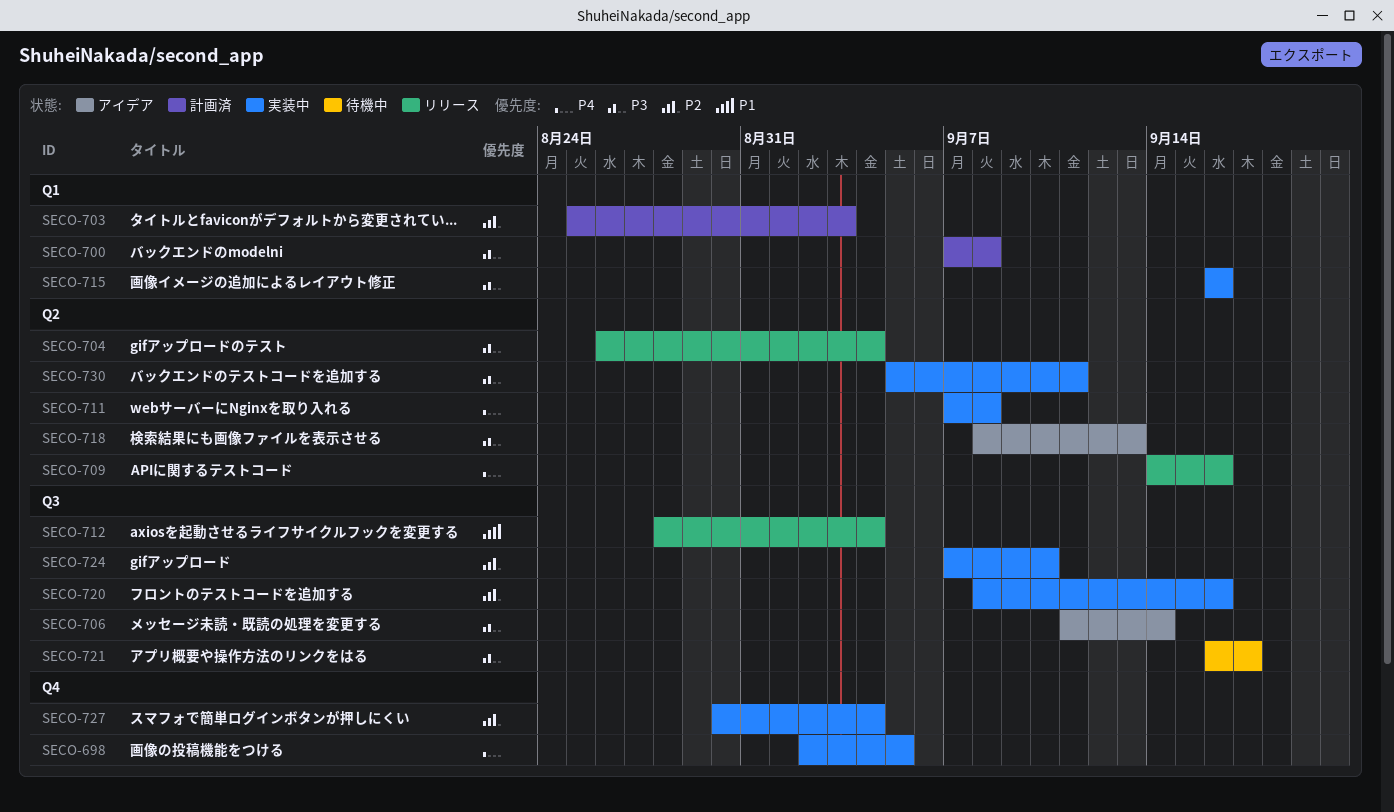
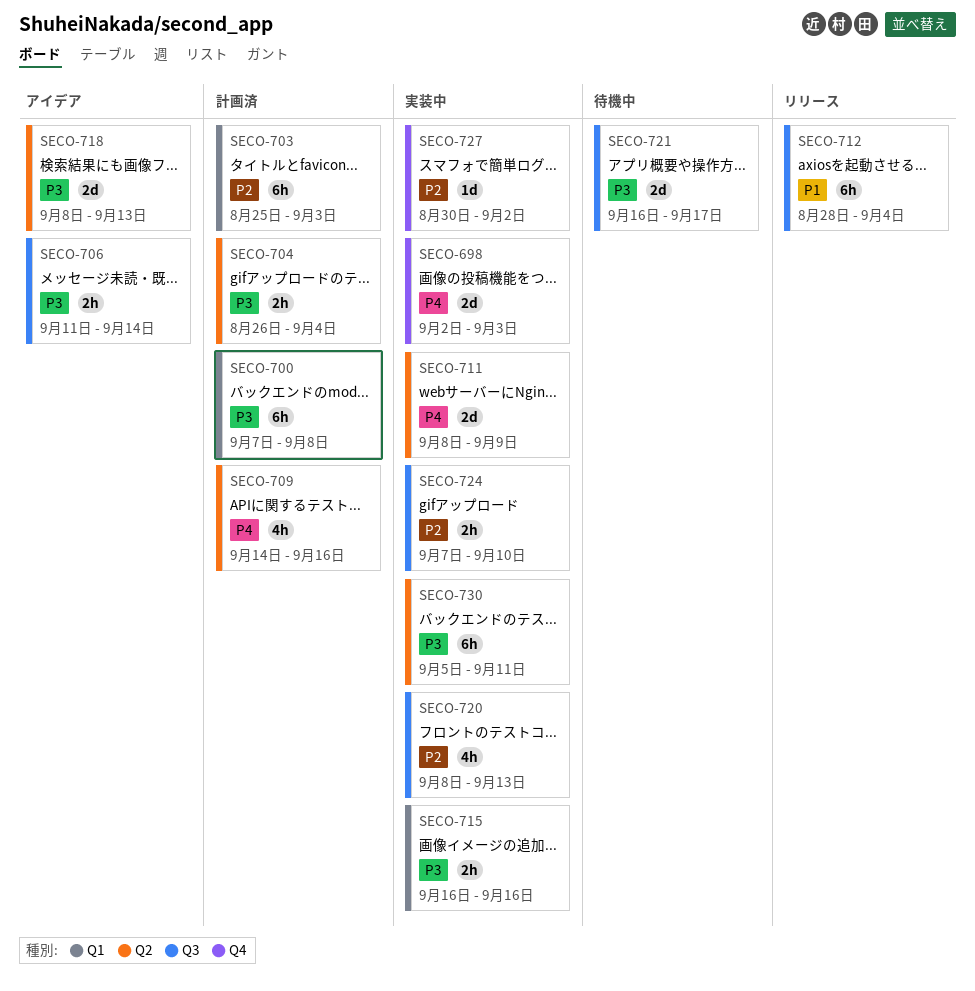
SECO-698, due: Sep 5 -> Sep 3
SECO-704, status: リリース -> 計画済
SECO-709, status: リリース -> 計画済
SECO-711, start: Sep 7 -> Sep 8
SECO-711, due: Sep 8 -> Sep 9
SECO-720, due: Sep 16 -> Sep 13
SECO-727, due: Sep 4 -> Sep 2

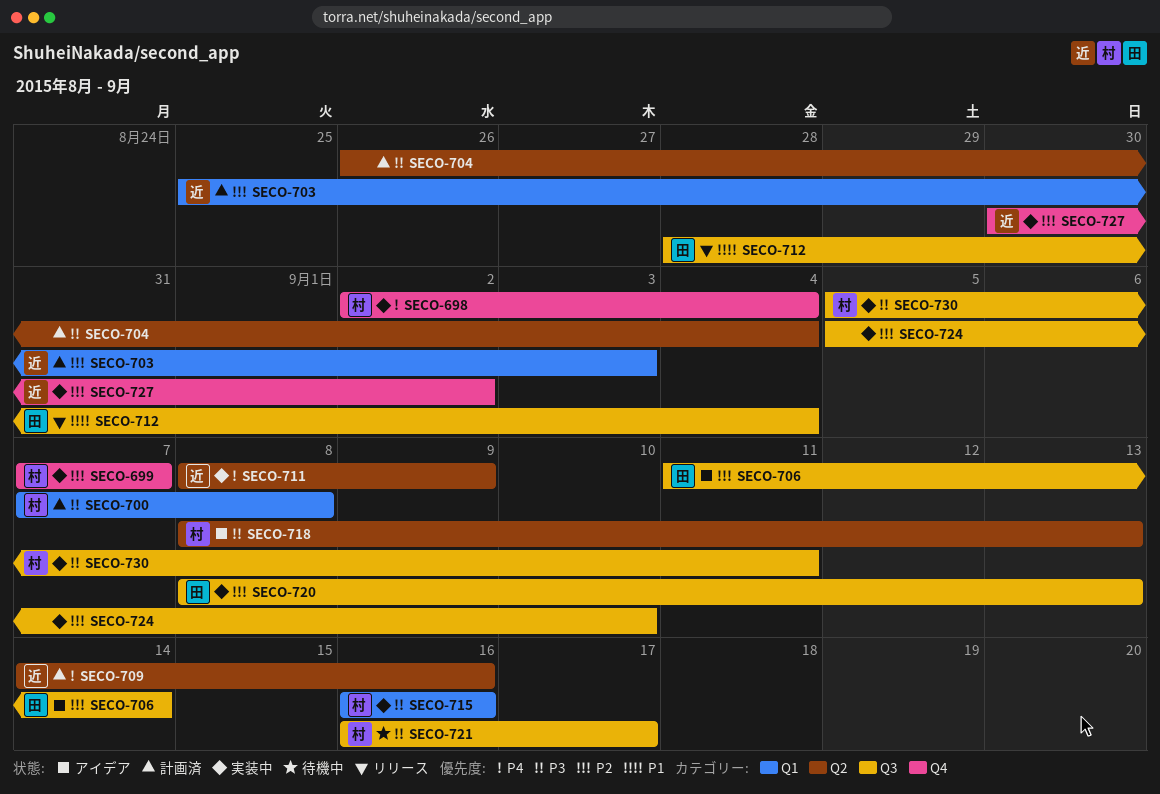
SECO-698, due: Sep 3 -> Sep 4
SECO-699: none -> present
SECO-706, priority: P3 -> P2
SECO-724, start: Sep 7 -> Sep 5
SECO-730, label: Q2 -> Q3

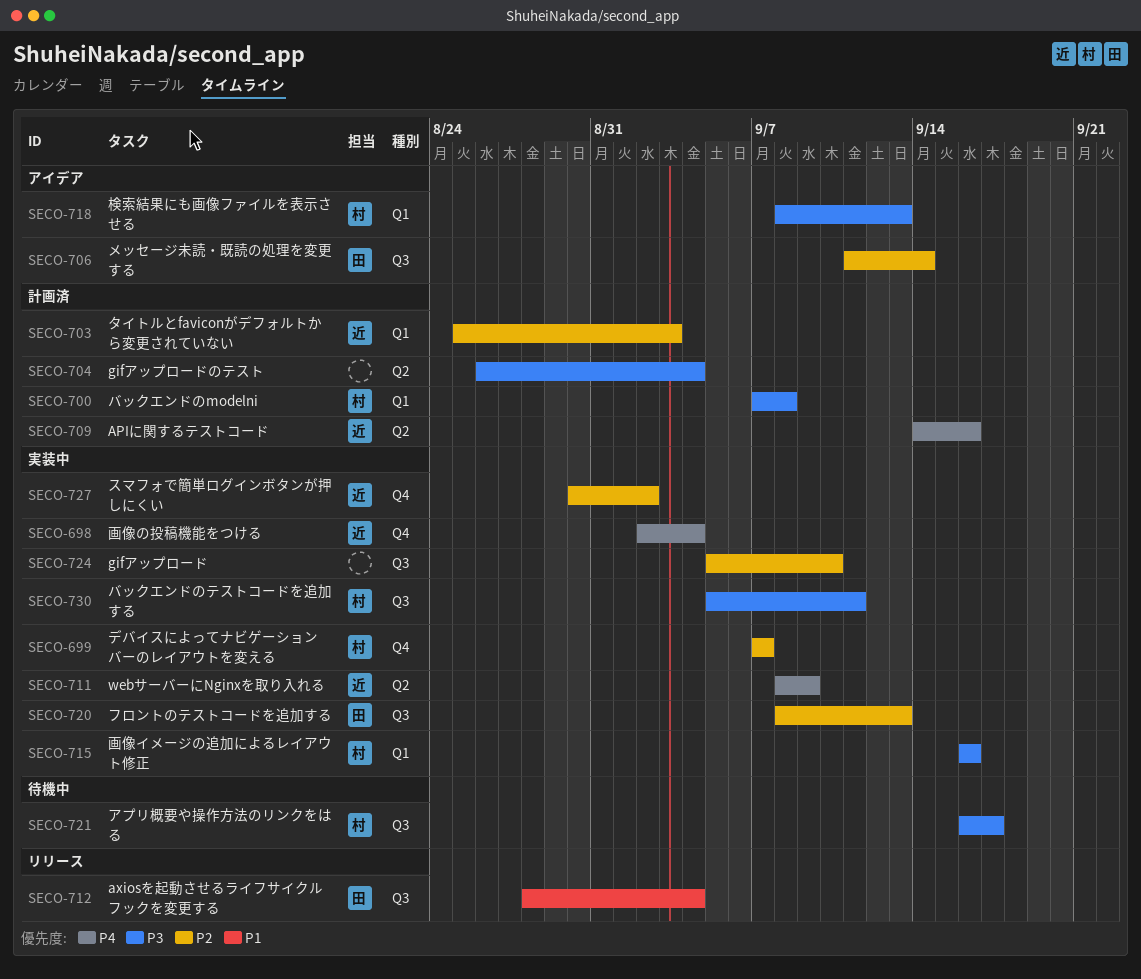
SECO-698, owner: 村 -> 近
SECO-718, label: Q2 -> Q1

